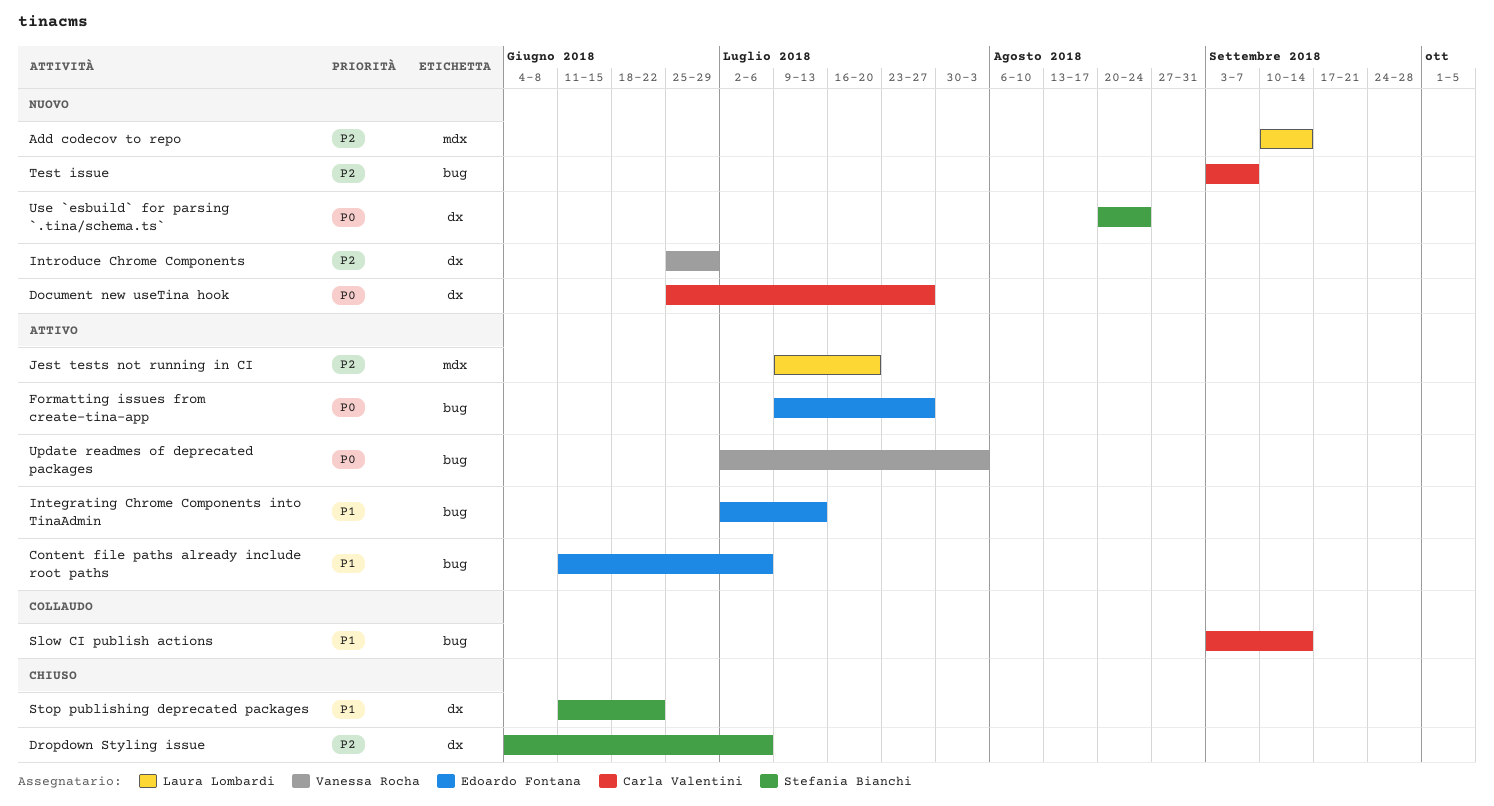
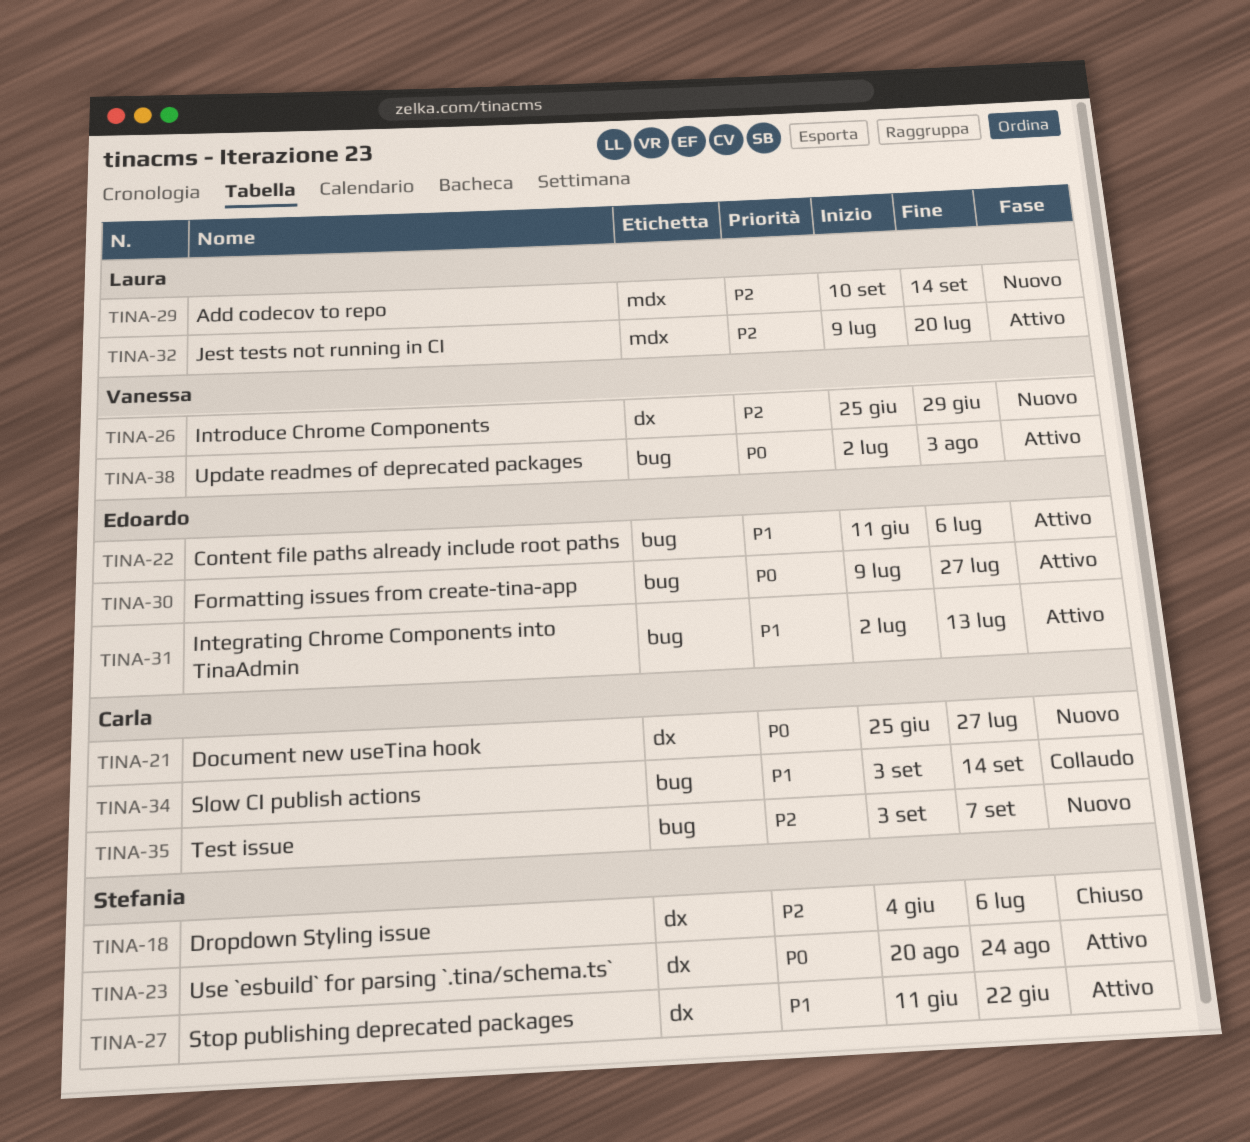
Stop publishing deprecated packages, status: Chiuso -> Attivo
Use `esbuild` for parsing `.tina/schema.ts`, status: Nuovo -> Attivo

